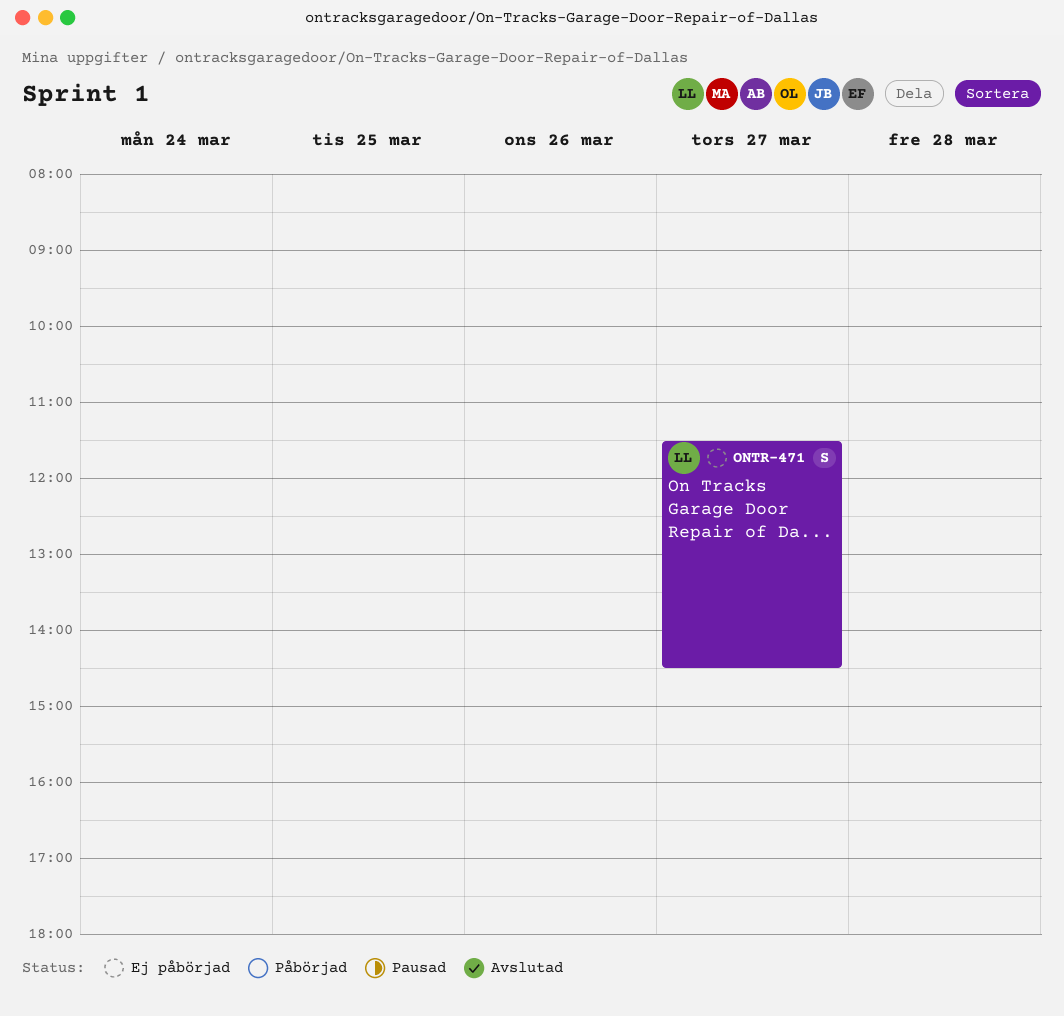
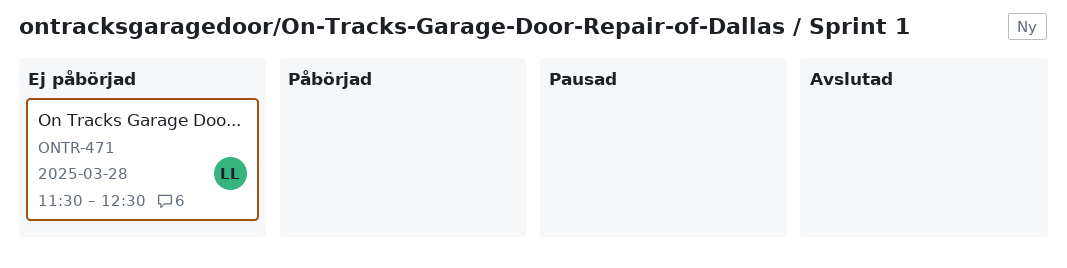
ONTR-471, day: Mar 27 -> Mar 28
ONTR-471, ends: 14:30 -> 12:30

